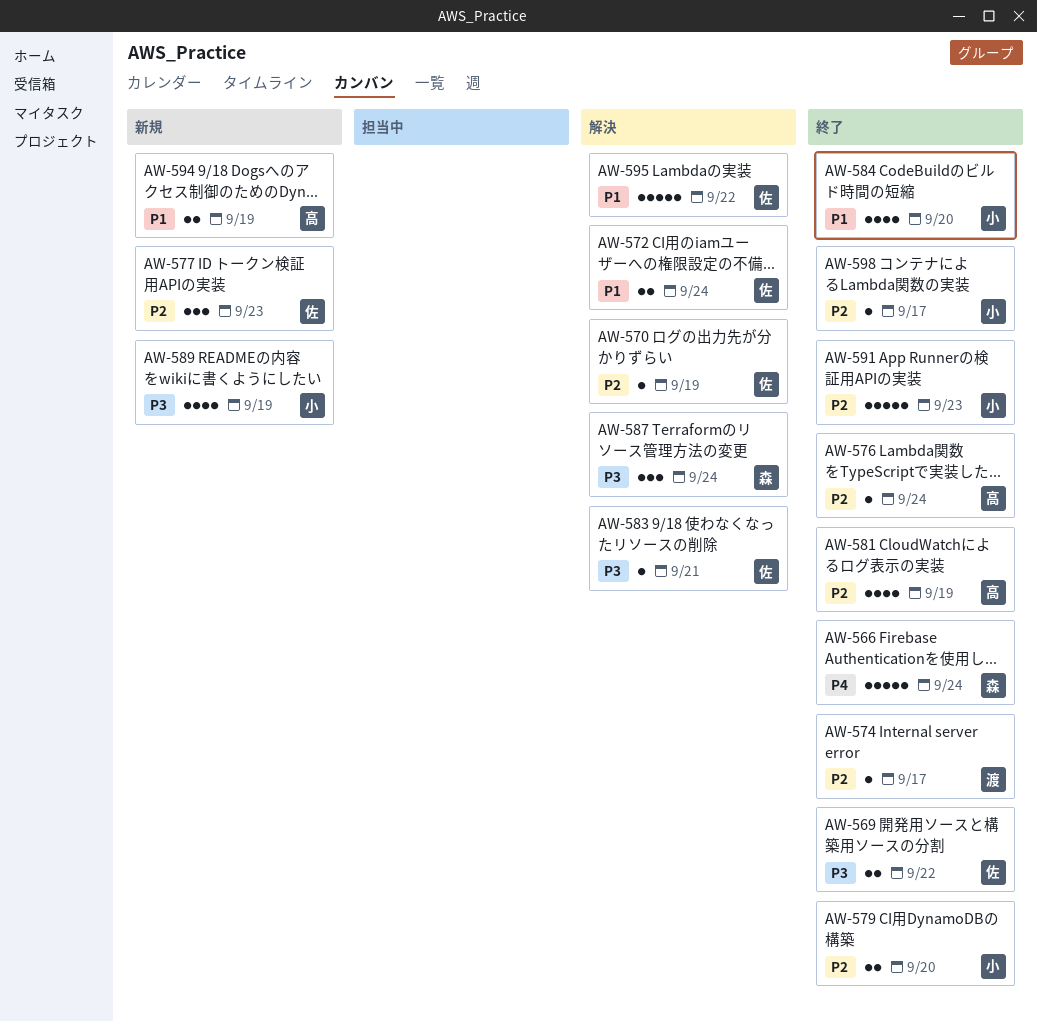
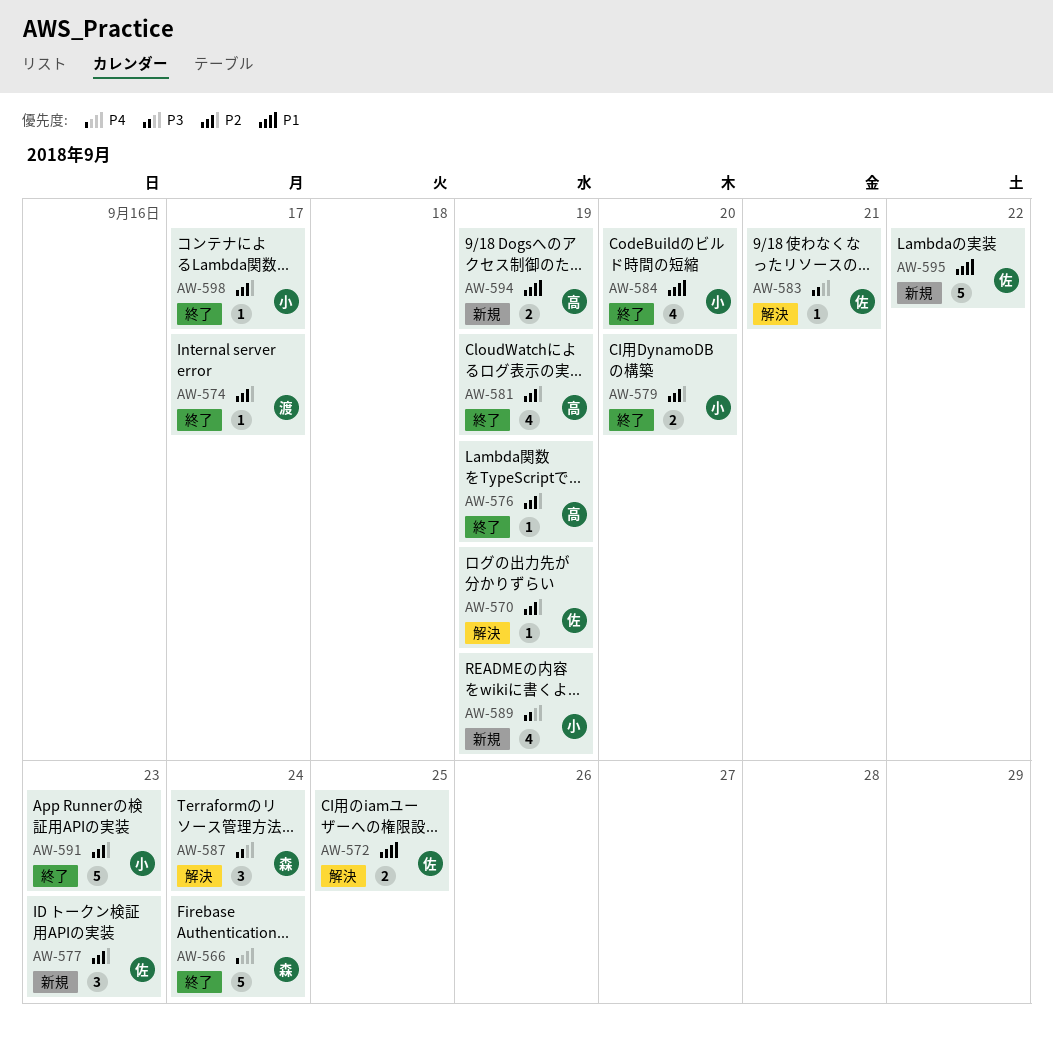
AW-569: present -> none
AW-572, due: Sep 24 -> Sep 25
AW-576, due: Sep 24 -> Sep 19
AW-595, status: 解決 -> 新規

